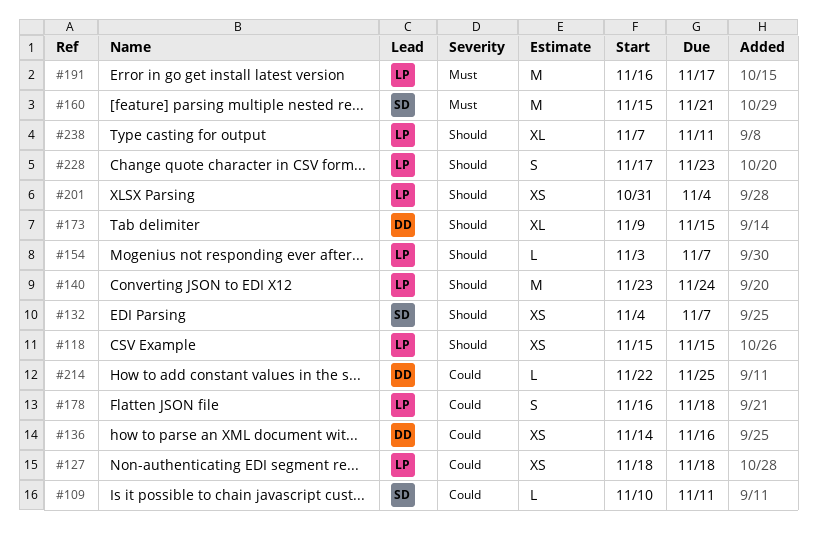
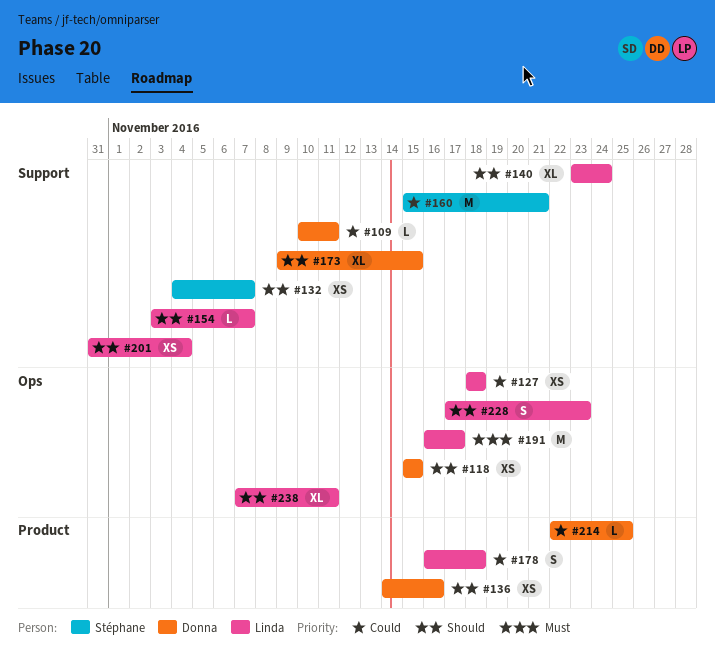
#109, owner: Stéphane -> Donna
#118, owner: Linda -> Donna
#136, priority: Could -> Should
#140, estimate: M -> XL
#160, priority: Must -> Could

